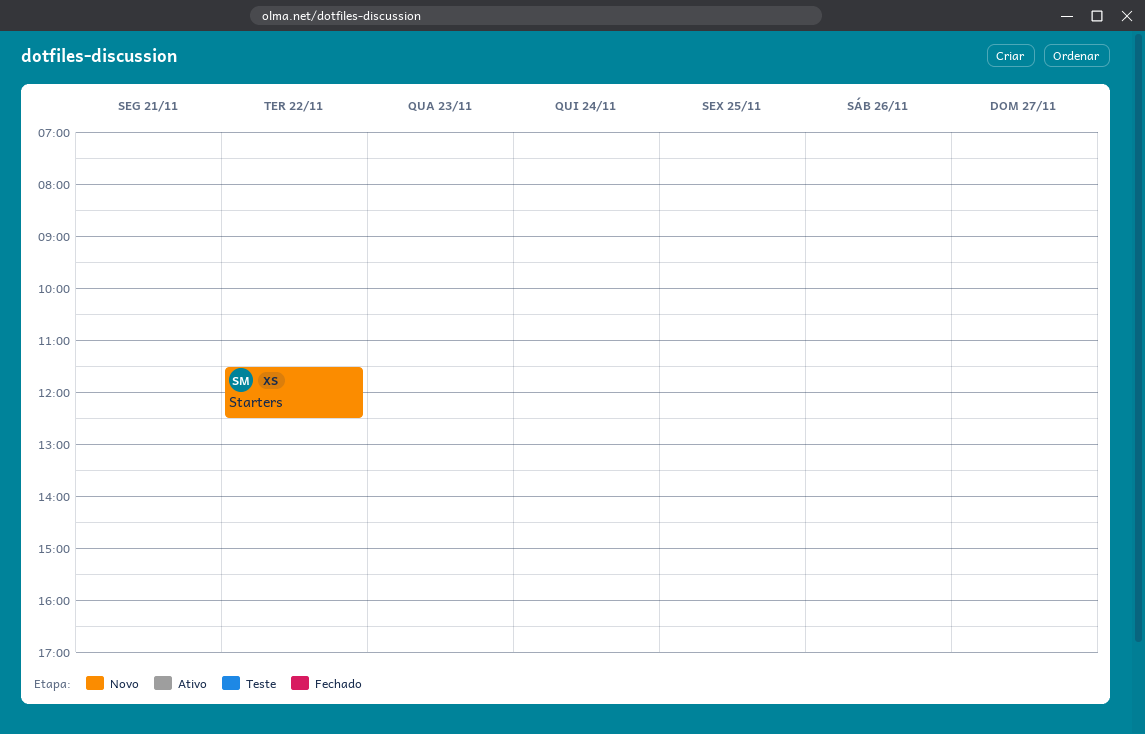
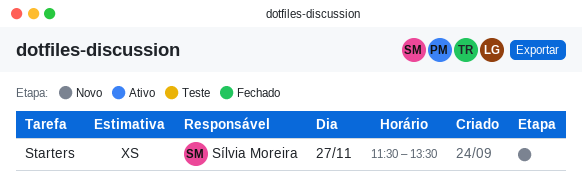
Starters, day: Nov 22 -> Nov 27
Starters, ends: 12:30 -> 13:30

